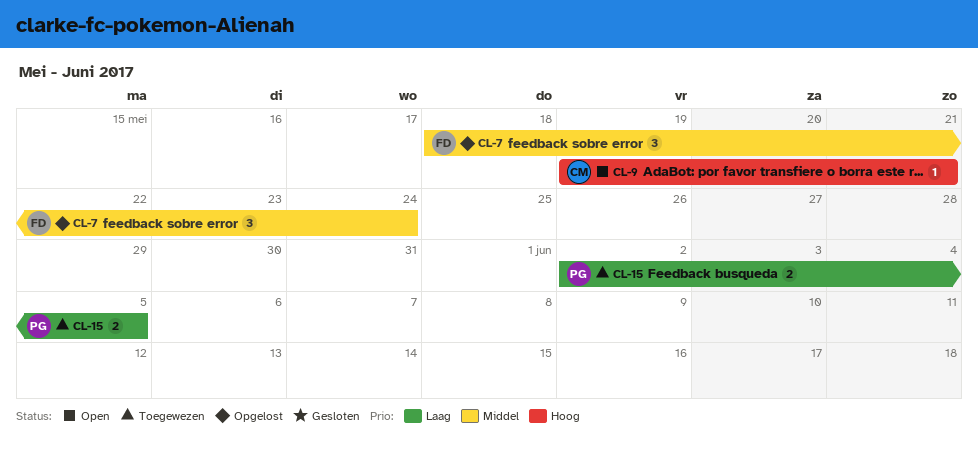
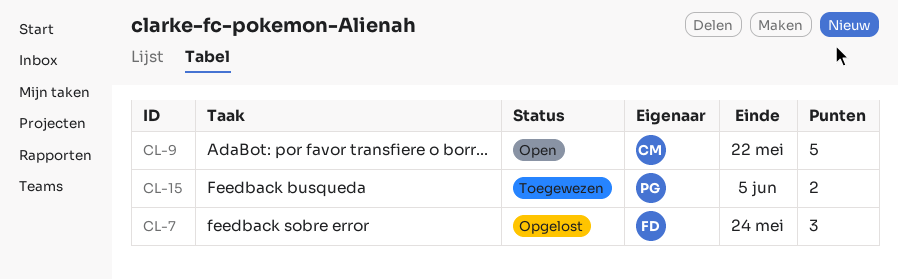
CL-9, estimate: 1 -> 5
CL-9, due: May 21 -> May 22

